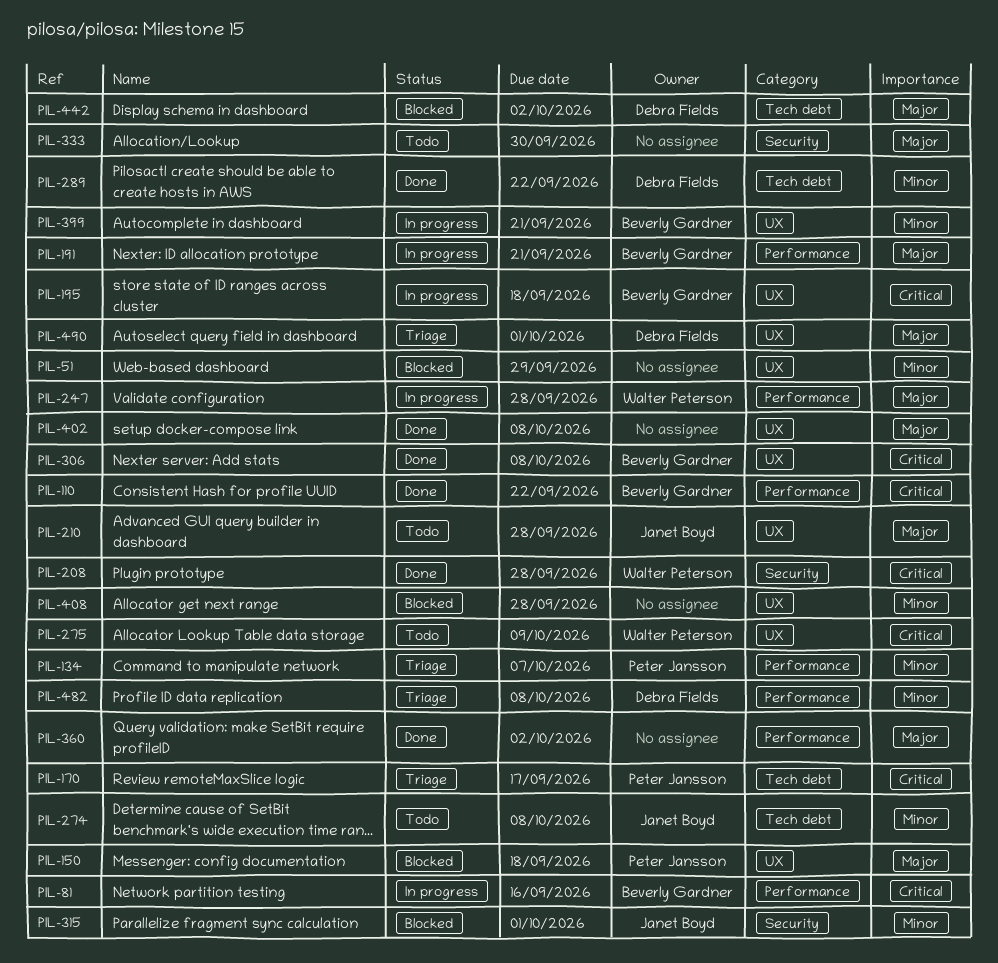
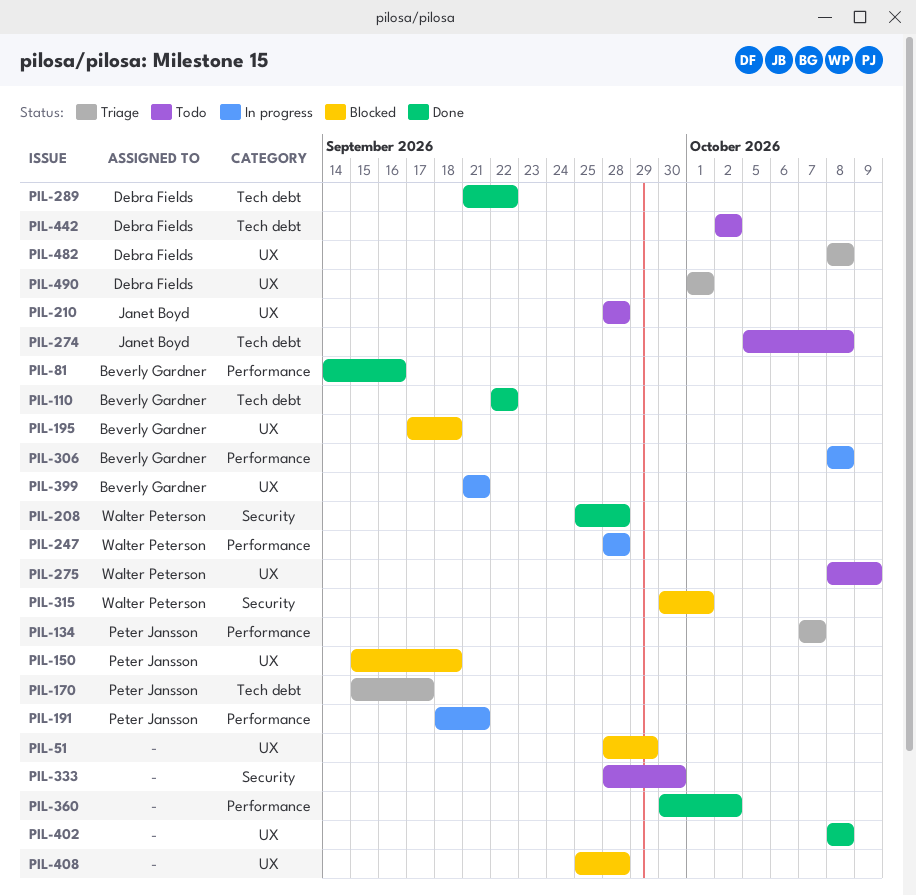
PIL-81, status: In progress -> Done
PIL-110, label: Performance -> Tech debt
PIL-191, owner: Beverly Gardner -> Peter Jansson
PIL-195, status: In progress -> Blocked
PIL-306, status: Done -> In progress
PIL-306, label: UX -> Performance
PIL-315, owner: Janet Boyd -> Walter Peterson
PIL-442, status: Blocked -> Todo
PIL-482, label: Performance -> UX

